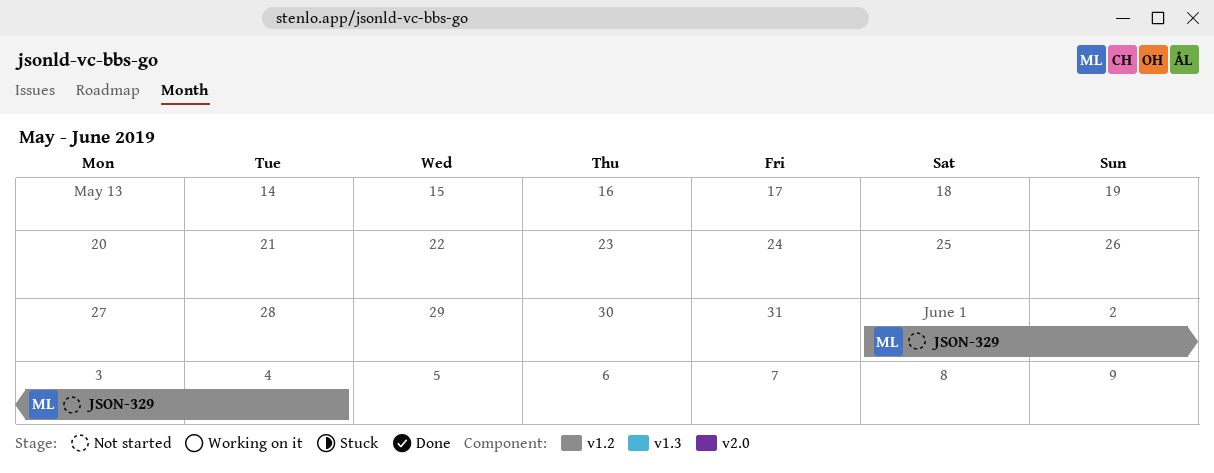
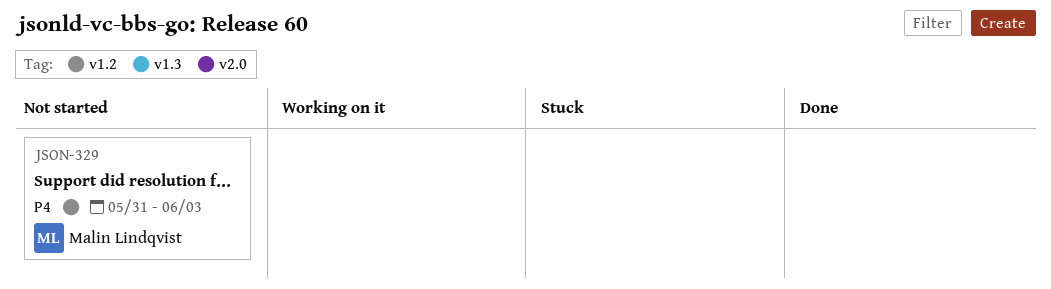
JSON-329, start: Jun 1 -> May 31
JSON-329, due: Jun 4 -> Jun 3

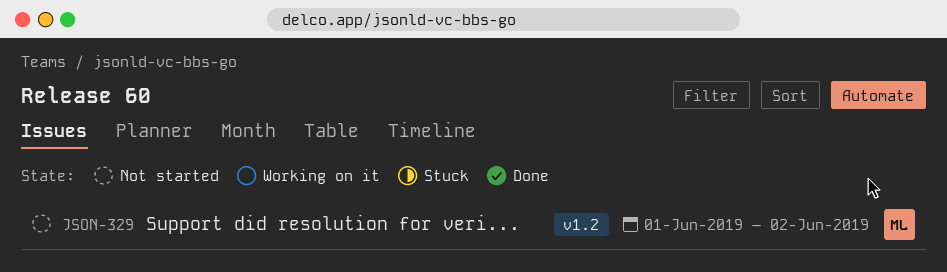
JSON-329, start: May 31 -> Jun 1
JSON-329, due: Jun 3 -> Jun 2

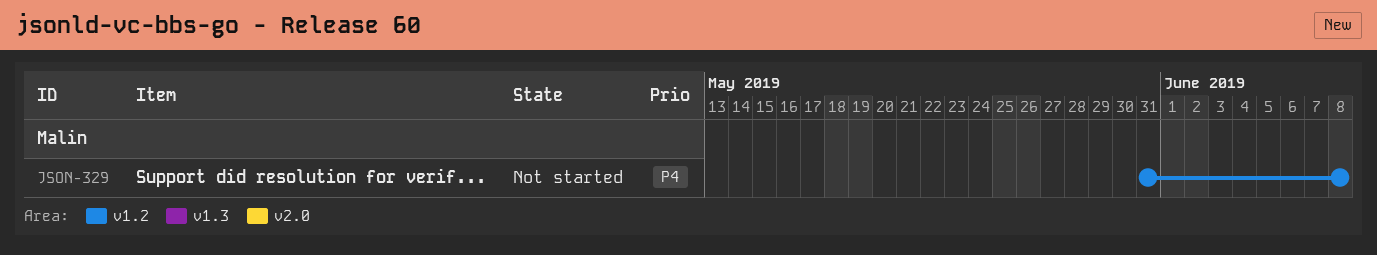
JSON-329, start: Jun 1 -> May 31
JSON-329, due: Jun 2 -> Jun 8

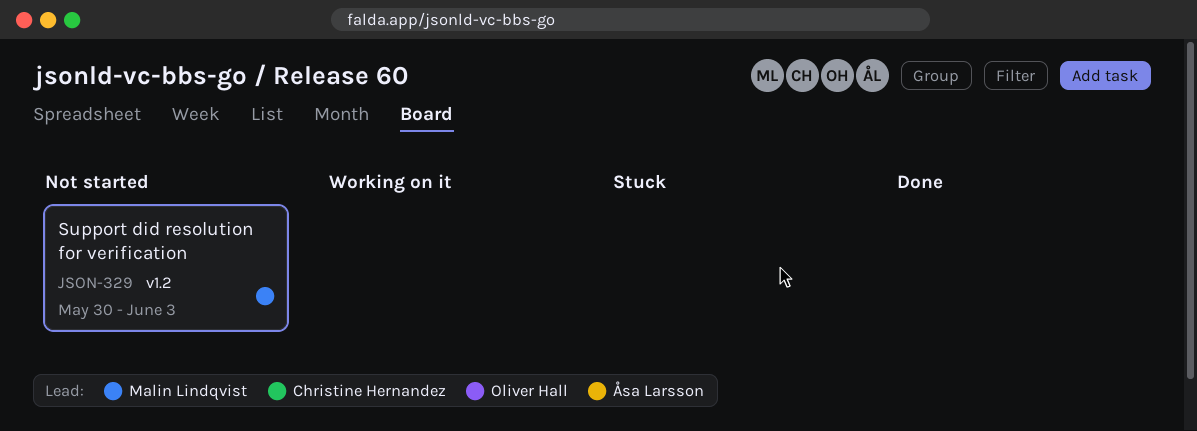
JSON-329, start: May 31 -> May 30
JSON-329, due: Jun 8 -> Jun 3

